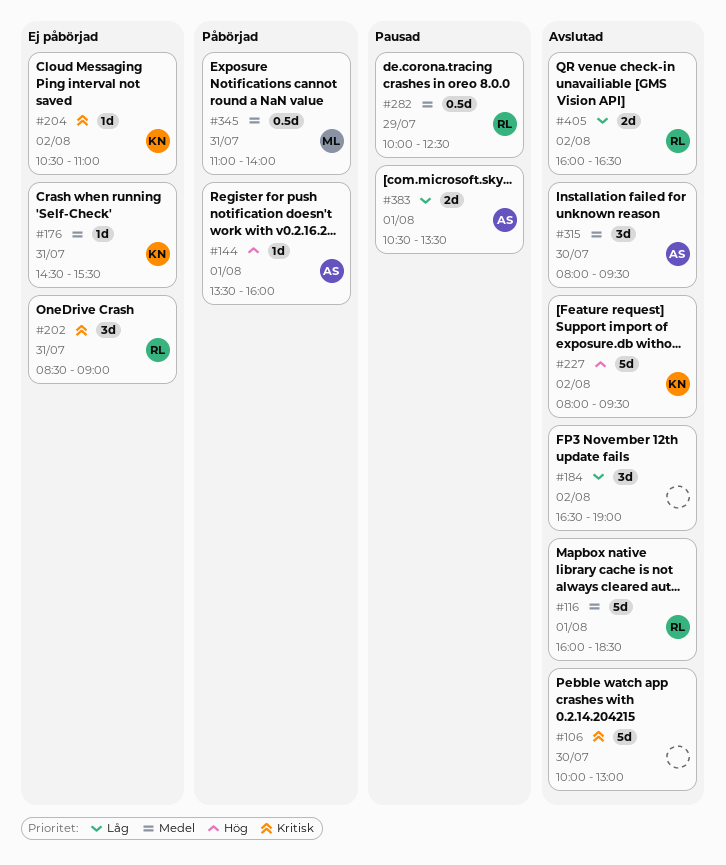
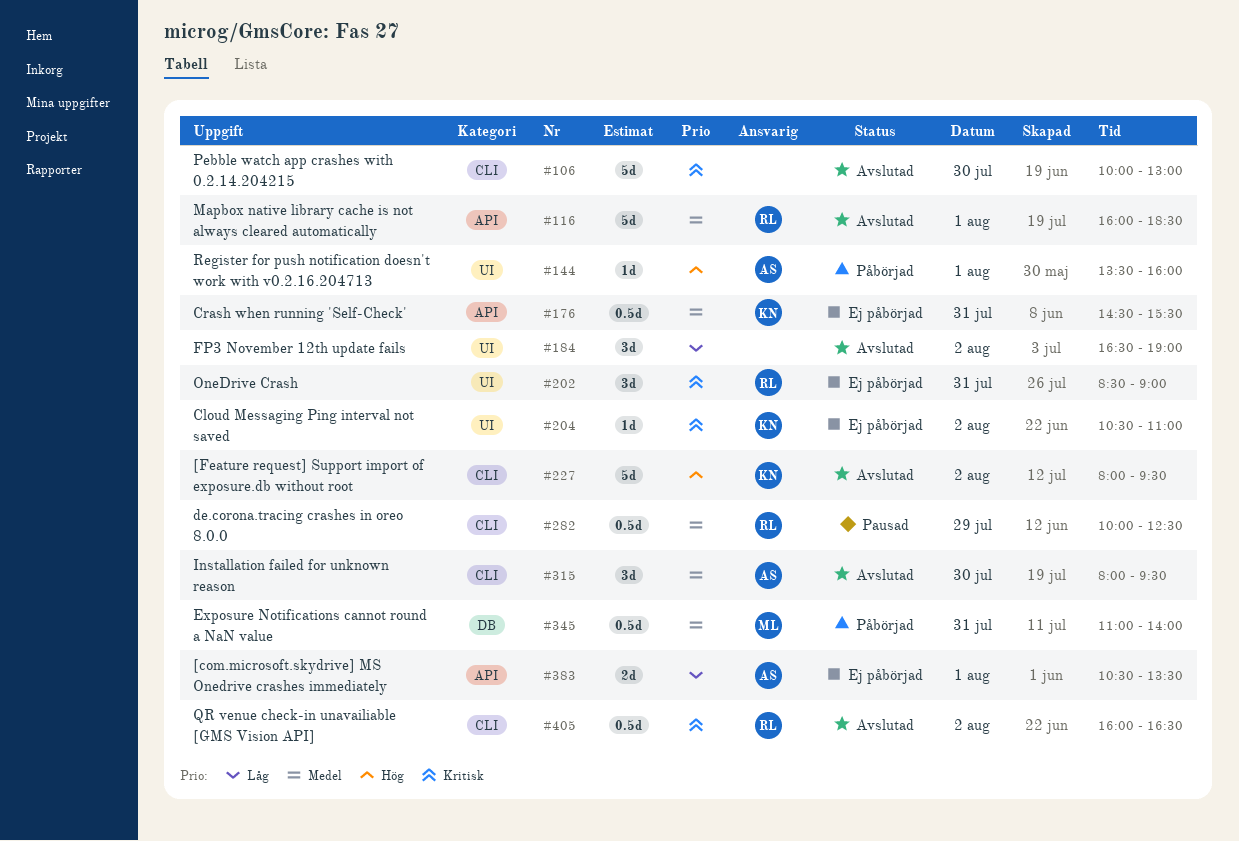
#176, estimate: 1d -> 0.5d
#383, status: Pausad -> Ej påbörjad
#405, priority: Låg -> Kritisk
#405, estimate: 2d -> 0.5d

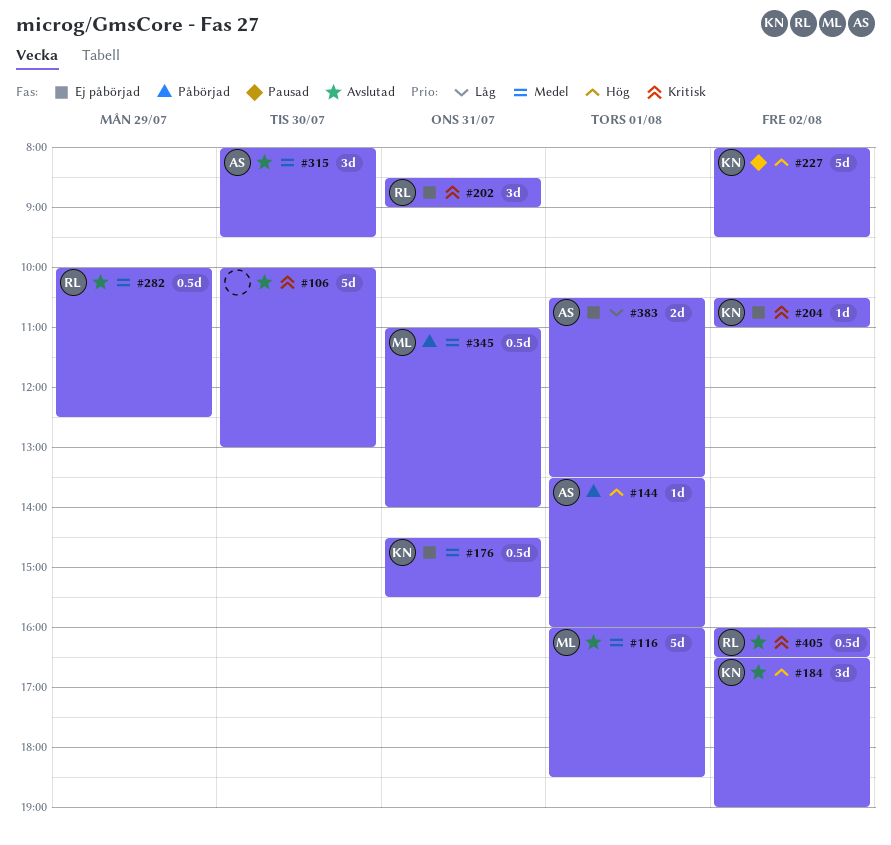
#116, owner: RL -> ML
#184, owner: none -> KN
#184, priority: Låg -> Hög
#227, status: Avslutad -> Pausad
#282, status: Pausad -> Avslutad

